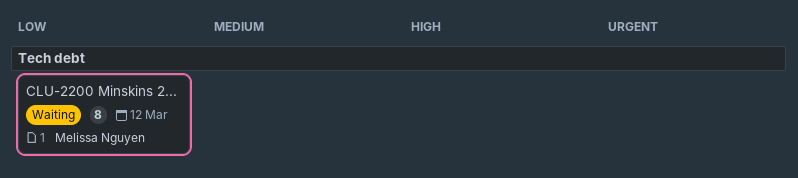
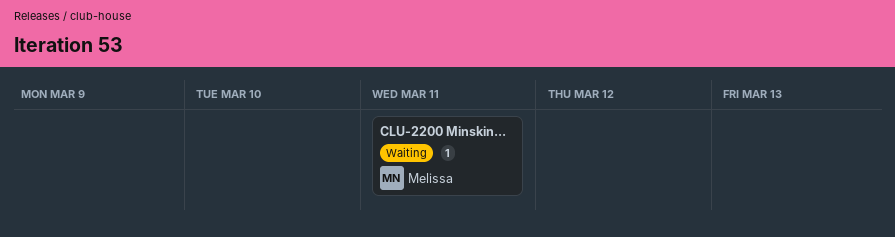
CLU-2200, estimate: 8 -> 1
CLU-2200, due: Mar 12 -> Mar 11

